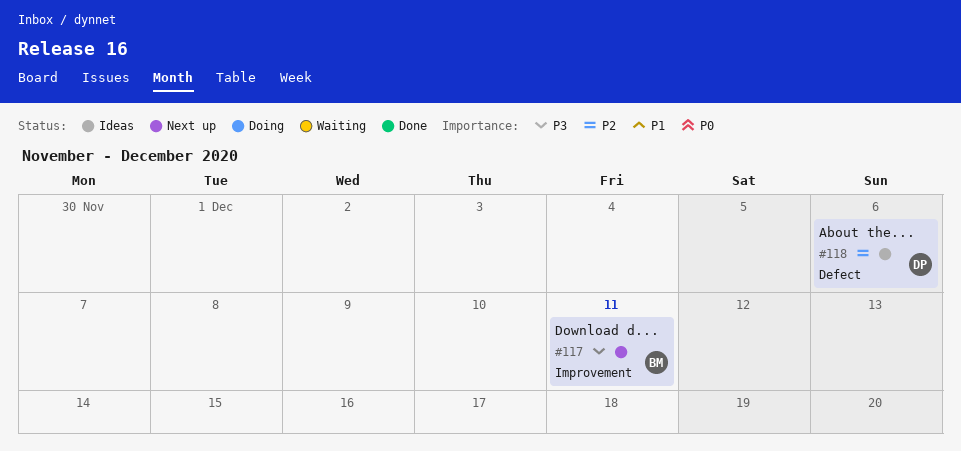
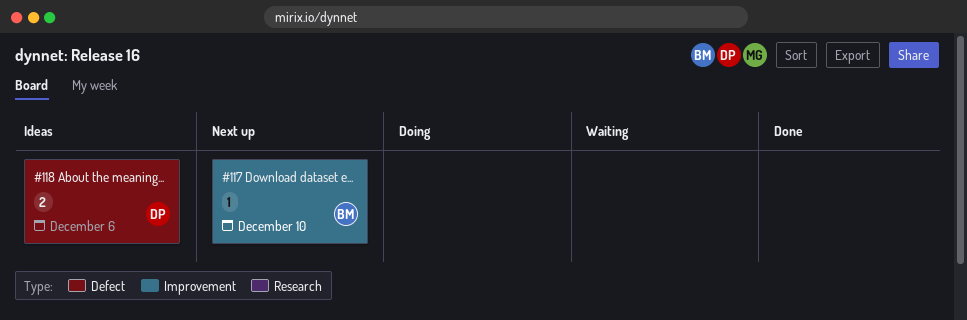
#117, due: Dec 11 -> Dec 10

